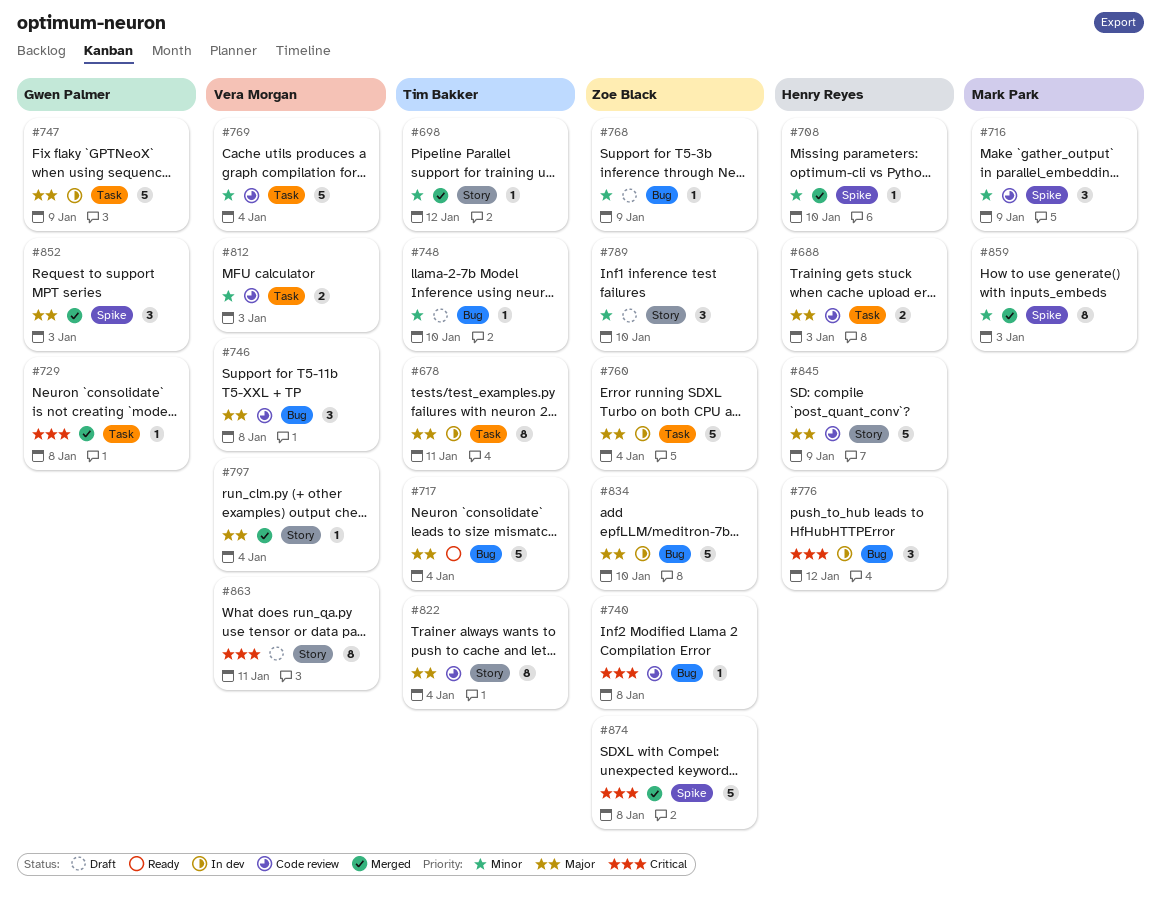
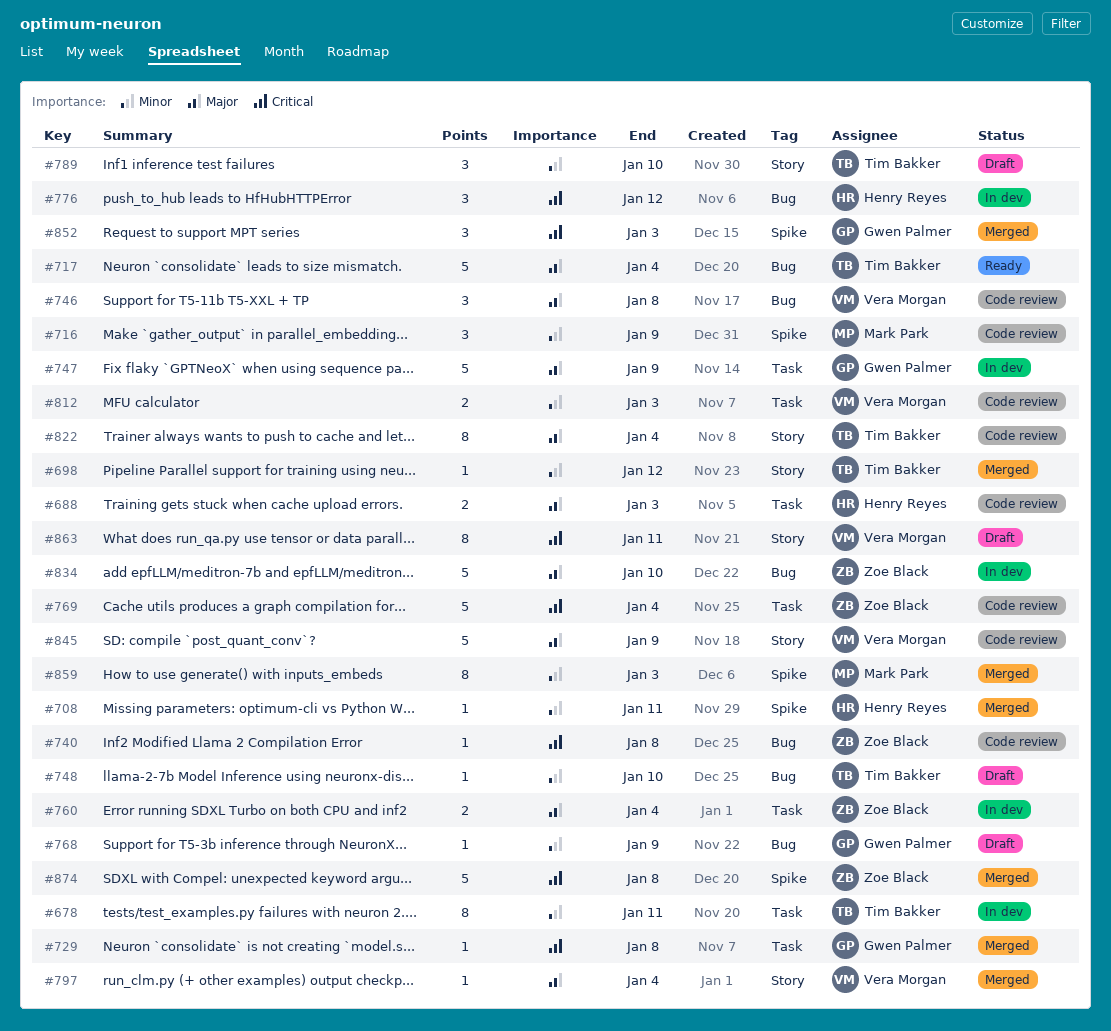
#678, priority: Major -> Minor
#708, due: Jan 10 -> Jan 11
#760, estimate: 5 -> 2
#768, owner: Zoe Black -> Gwen Palmer
#769, owner: Vera Morgan -> Zoe Black
#769, priority: Minor -> Critical
#789, owner: Zoe Black -> Tim Bakker
#845, owner: Henry Reyes -> Vera Morgan
#852, priority: Major -> Critical

